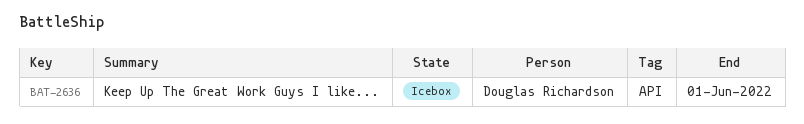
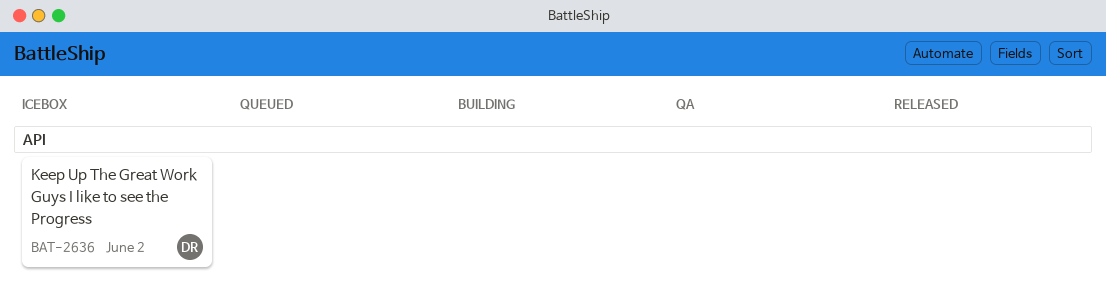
BAT-2636, due: Jun 1 -> Jun 2

